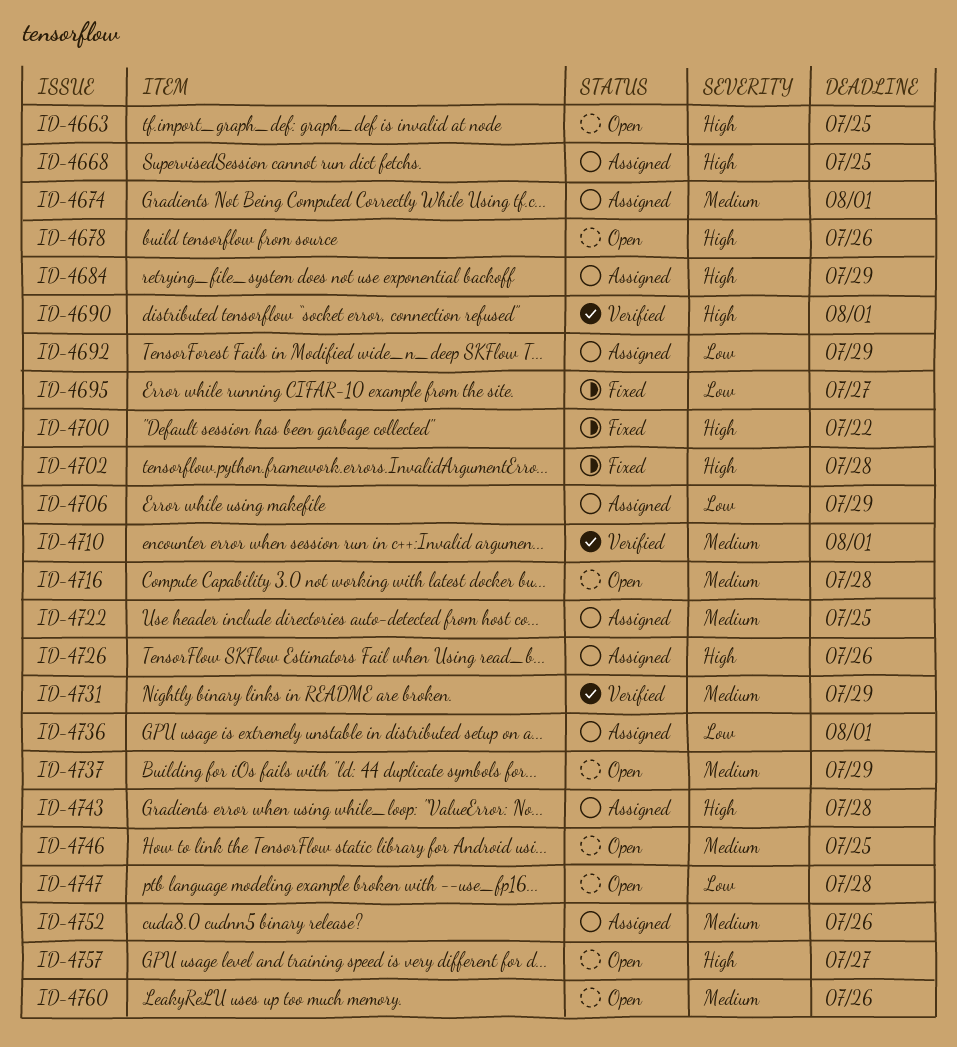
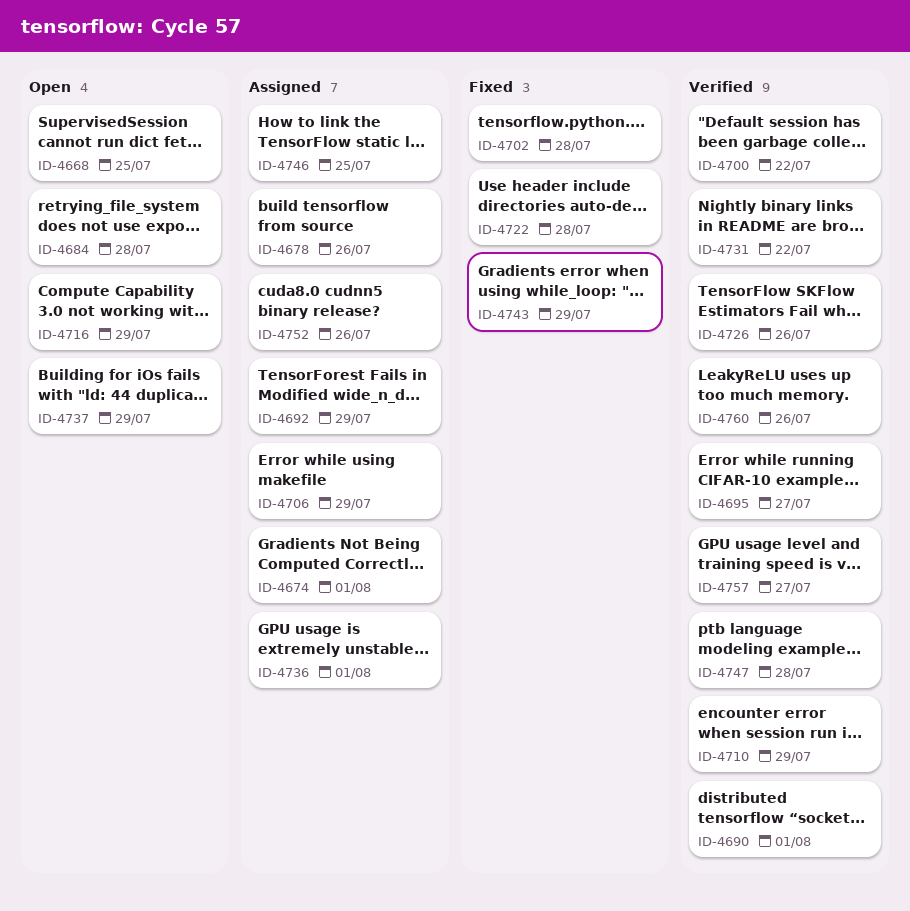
ID-4663: present -> none
ID-4668, status: Assigned -> Open
ID-4678, status: Open -> Assigned
ID-4684, status: Assigned -> Open
ID-4684, due: Jul 29 -> Jul 28
ID-4695, status: Fixed -> Verified
ID-4700, status: Fixed -> Verified
ID-4710, due: Aug 1 -> Jul 29
ID-4716, due: Jul 28 -> Jul 29
ID-4722, status: Assigned -> Fixed
ID-4722, due: Jul 25 -> Jul 28
ID-4726, status: Assigned -> Verified
ID-4731, due: Jul 29 -> Jul 22
ID-4743, status: Assigned -> Fixed
ID-4743, due: Jul 28 -> Jul 29
ID-4746, status: Open -> Assigned
ID-4747, status: Open -> Verified
ID-4757, status: Open -> Verified
ID-4760, status: Open -> Verified

